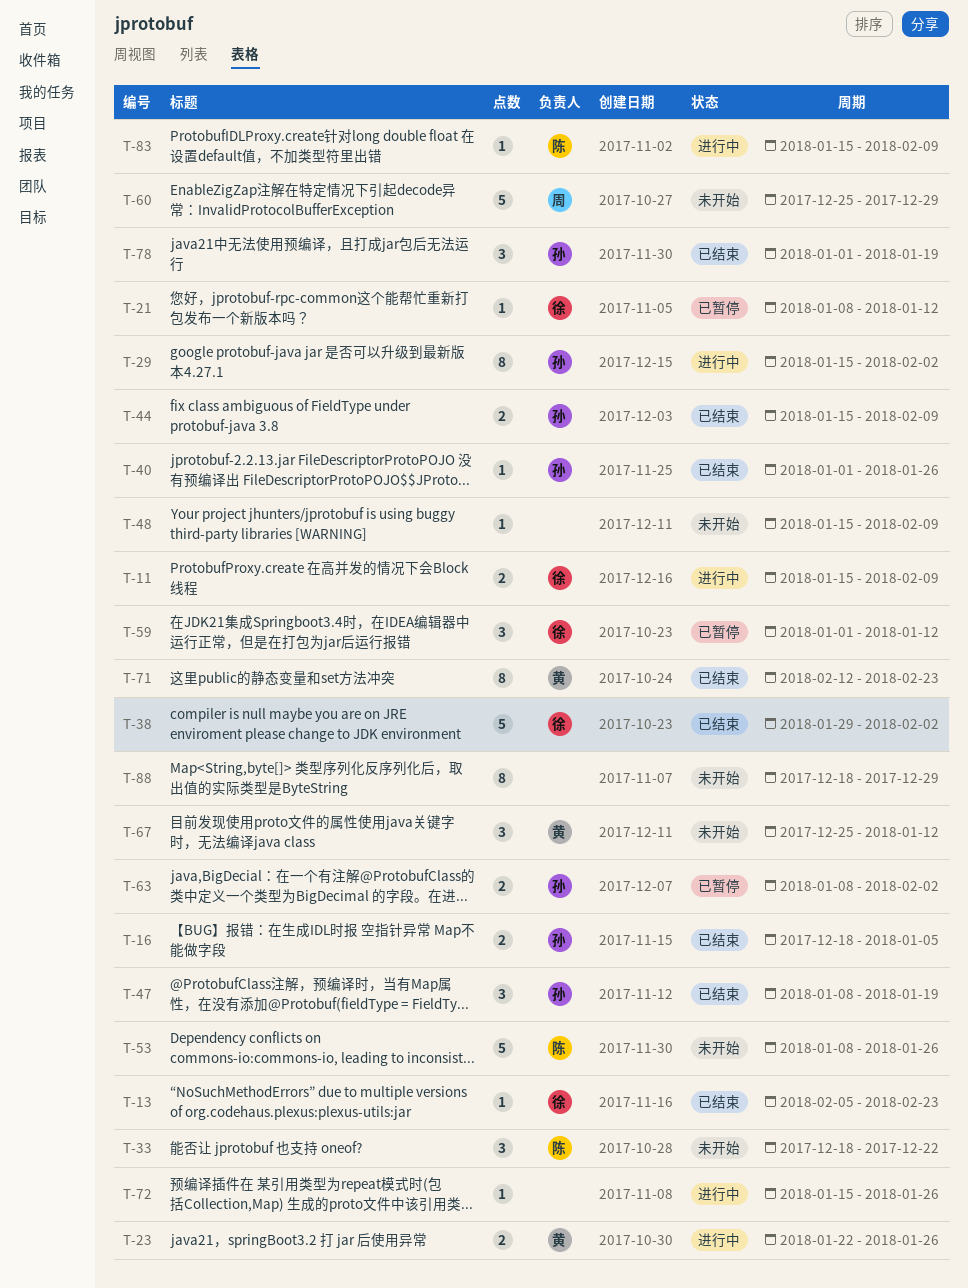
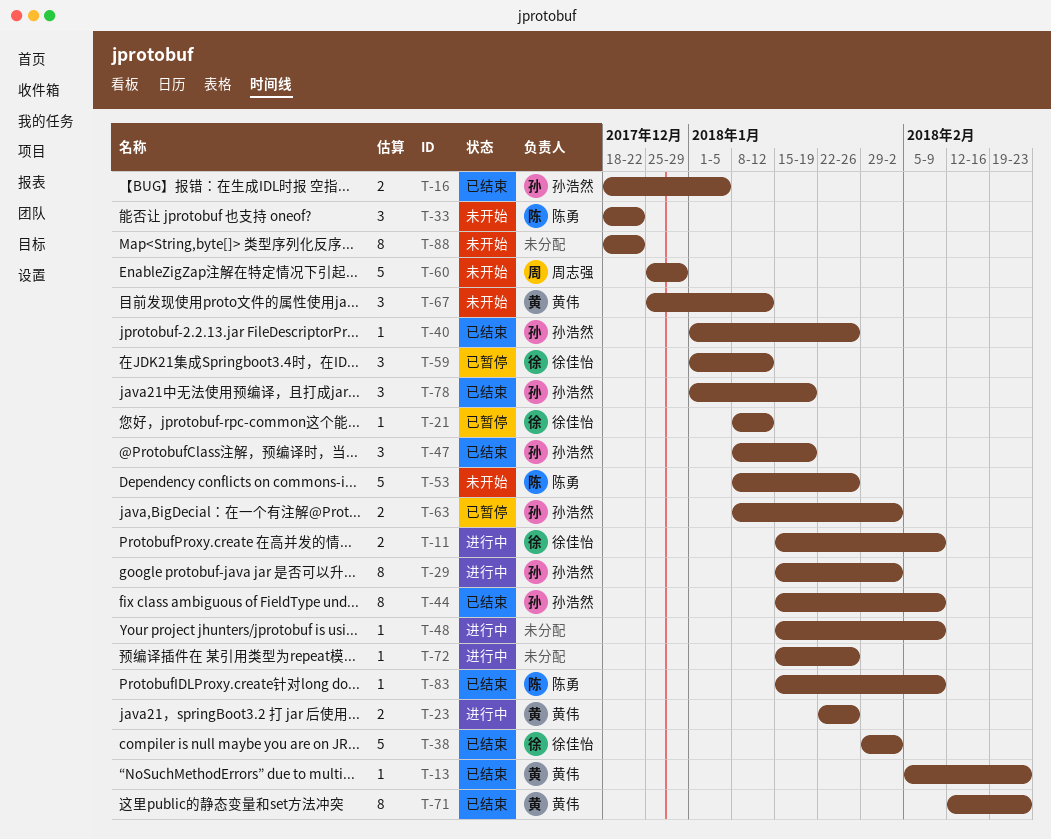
T-13, owner: 徐佳怡 -> 黄伟
T-44, estimate: 2 -> 8
T-48, status: 未开始 -> 进行中
T-83, status: 进行中 -> 已结束
T-88, due: Dec 29 -> Dec 22

